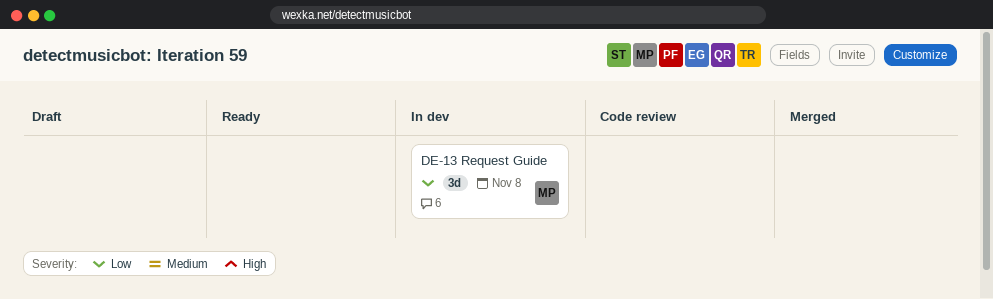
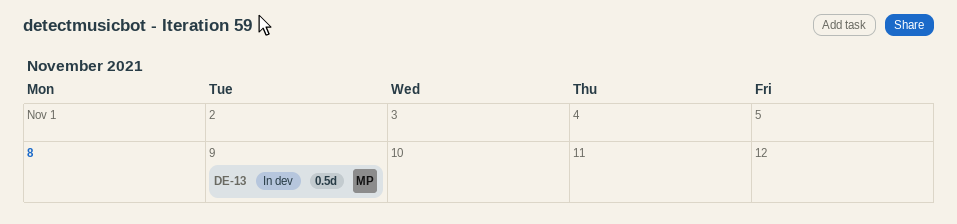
DE-13, estimate: 3d -> 0.5d
DE-13, due: Nov 8 -> Nov 9

